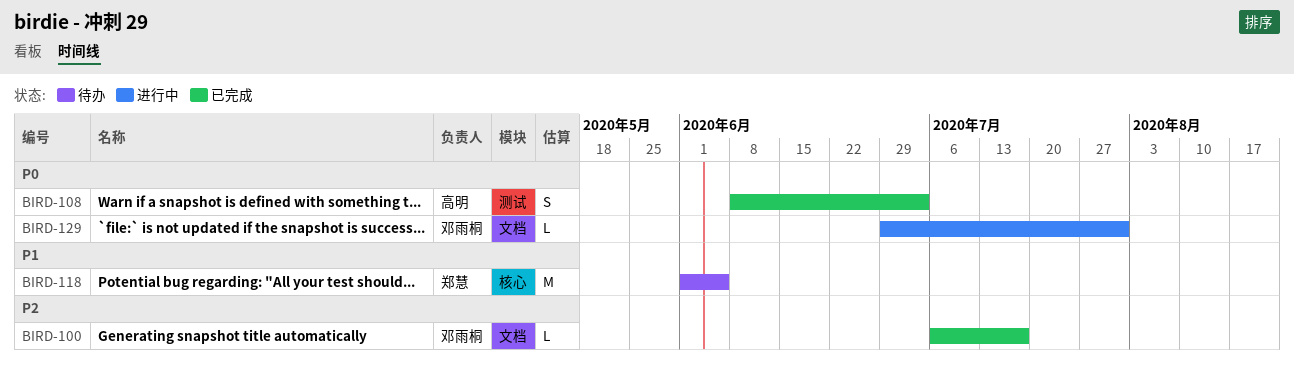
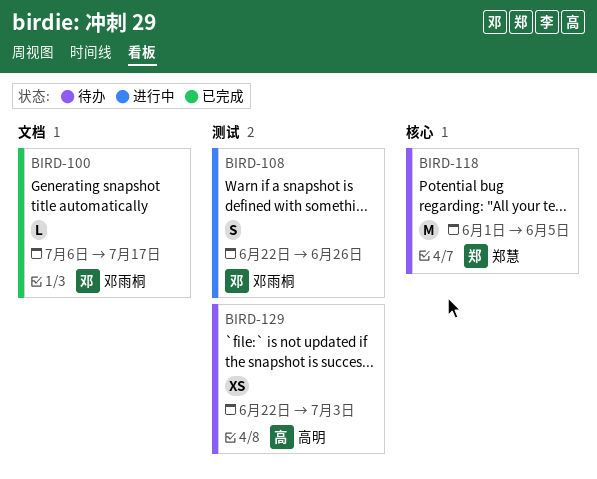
BIRD-108, status: 已完成 -> 进行中
BIRD-108, owner: 高明 -> 邓雨桐
BIRD-108, start: Jun 8 -> Jun 22
BIRD-108, due: Jul 3 -> Jun 26
BIRD-129, status: 进行中 -> 待办
BIRD-129, owner: 邓雨桐 -> 高明
BIRD-129, label: 文档 -> 测试
BIRD-129, estimate: L -> XS
BIRD-129, start: Jun 29 -> Jun 22
BIRD-129, due: Jul 31 -> Jul 3

